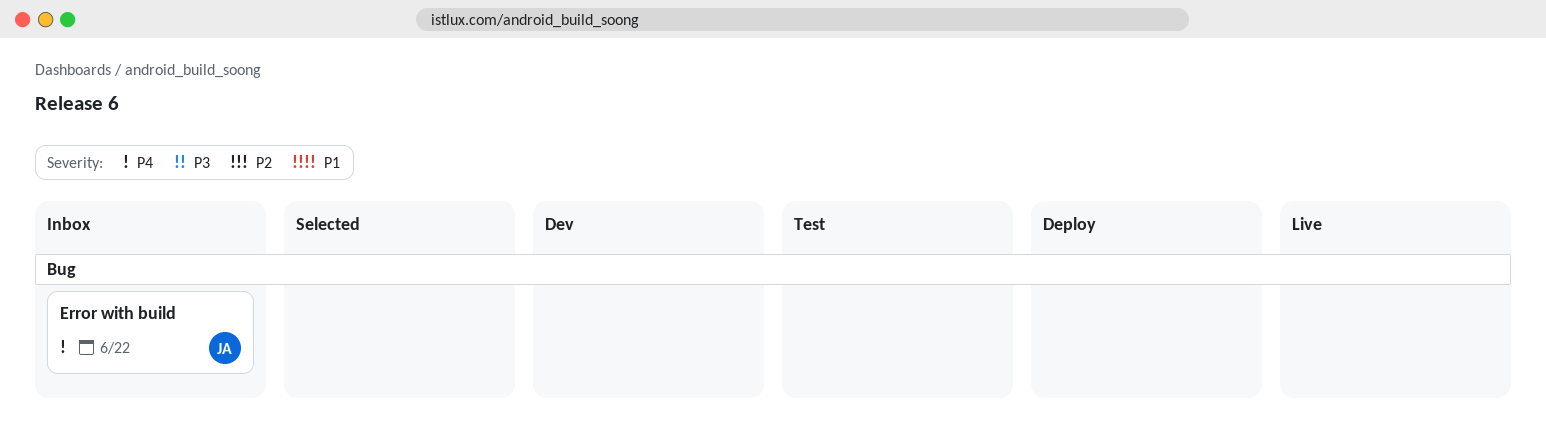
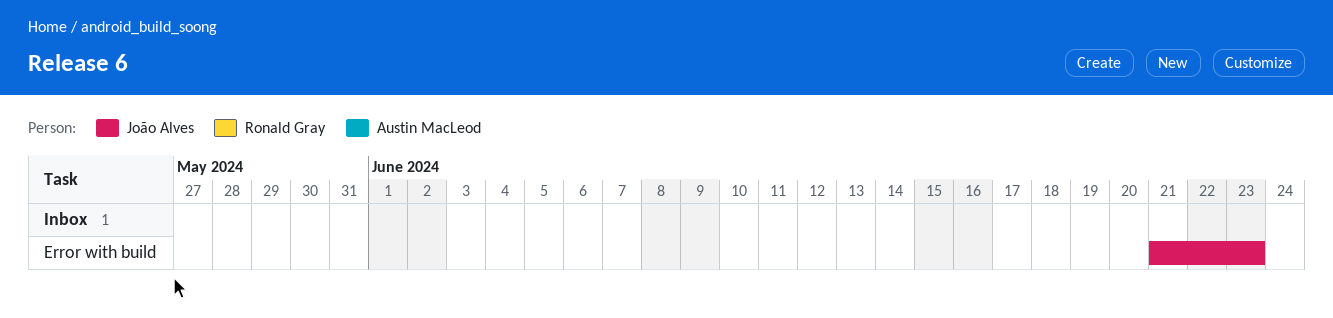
Error with build, due: Jun 22 -> Jun 23

